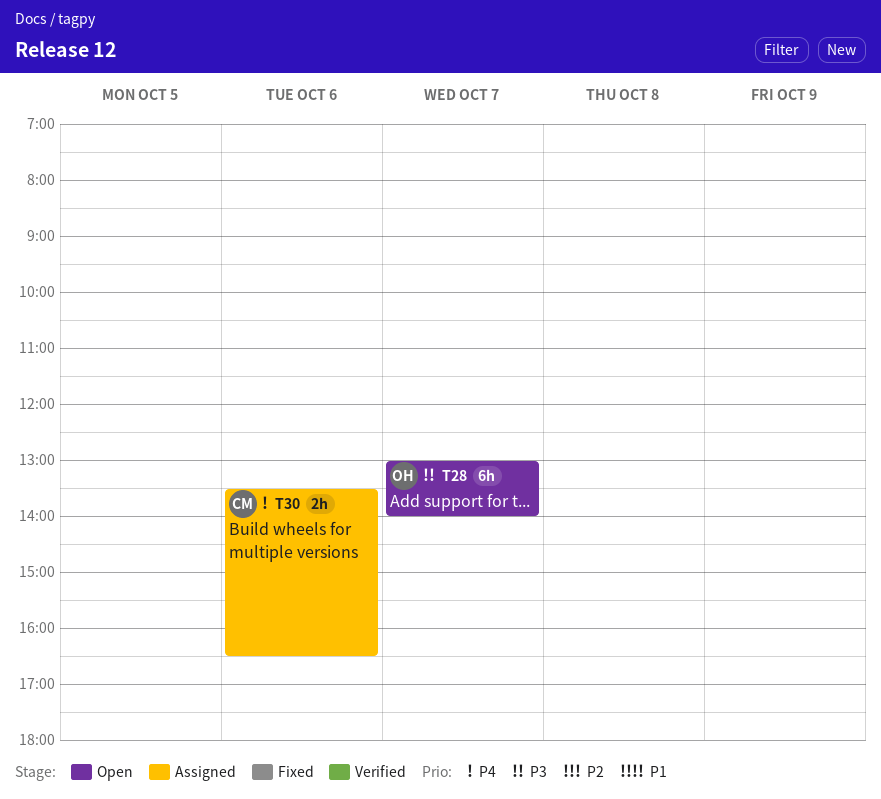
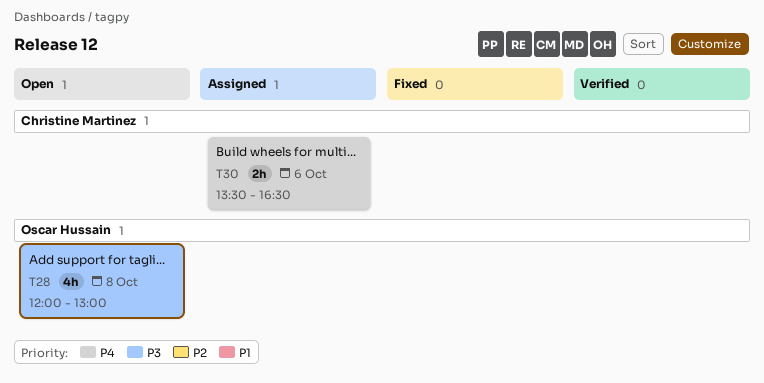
T28, estimate: 6h -> 4h
T28, day: Oct 7 -> Oct 8
T28, begins: 13:00 -> 12:00
T28, ends: 14:00 -> 13:00

